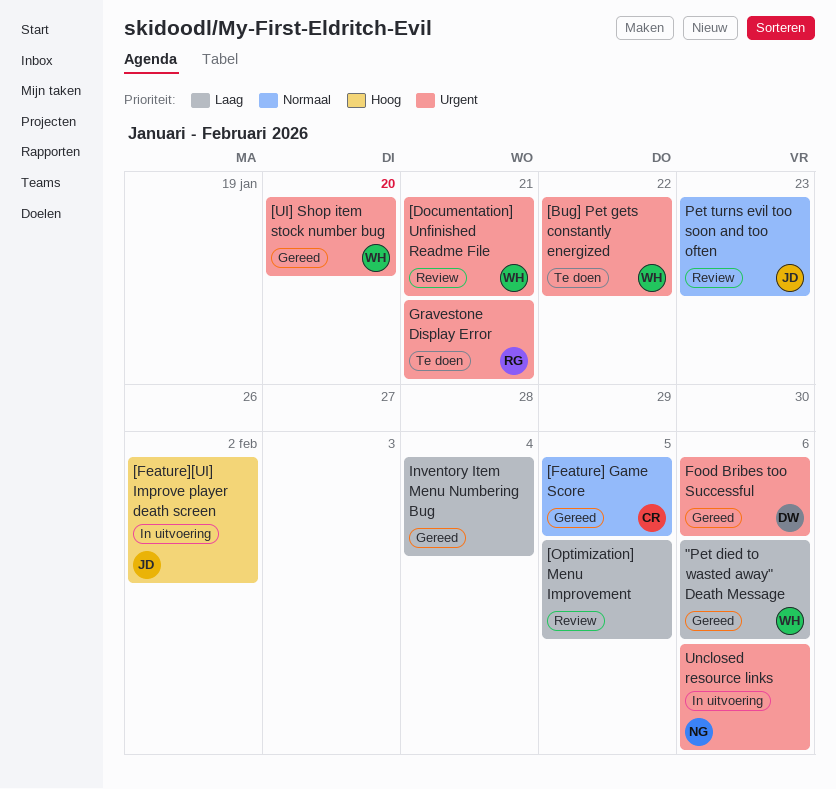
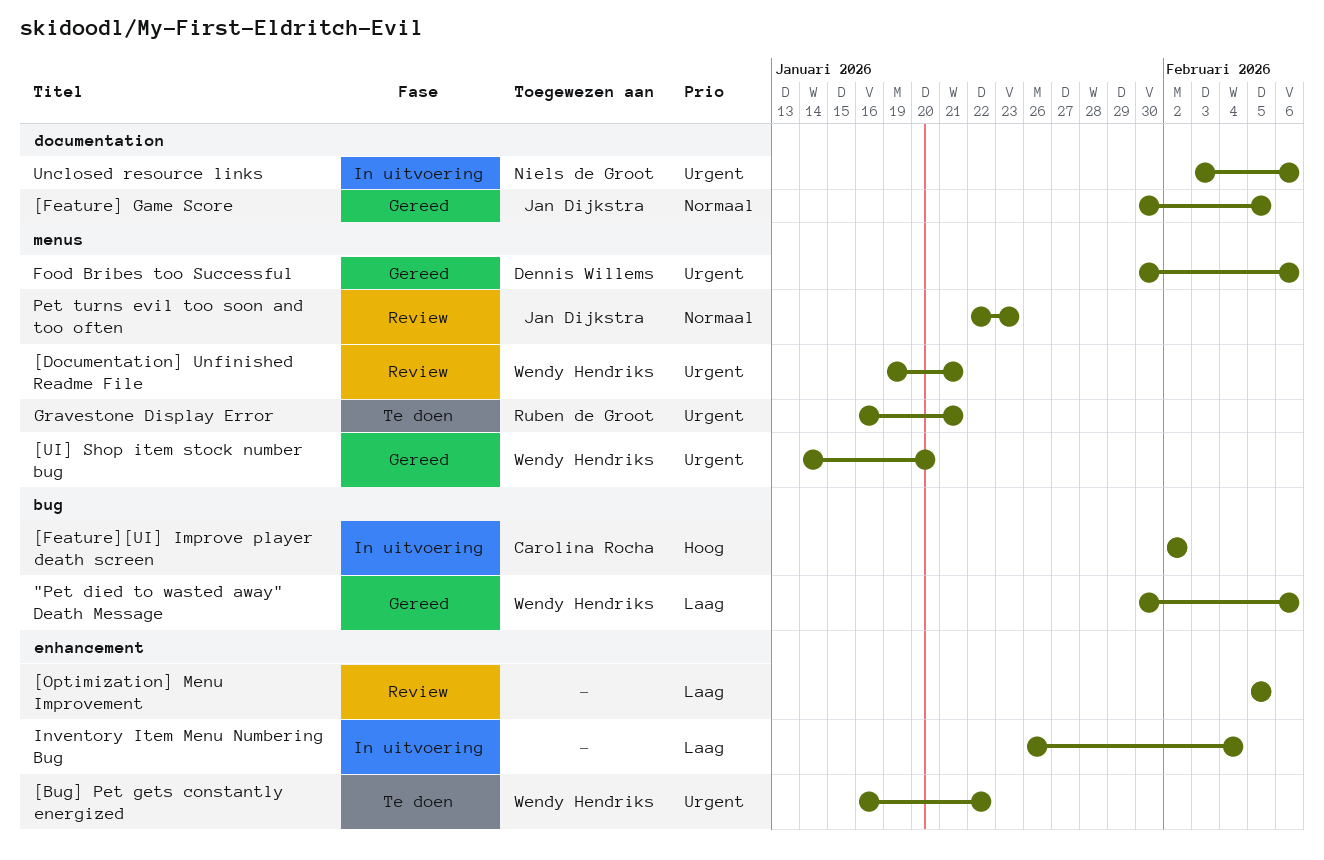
[Feature] Game Score, owner: Carolina Rocha -> Jan Dijkstra
[Feature][UI] Improve player death screen, owner: Jan Dijkstra -> Carolina Rocha
Inventory Item Menu Numbering Bug, status: Gereed -> In uitvoering

